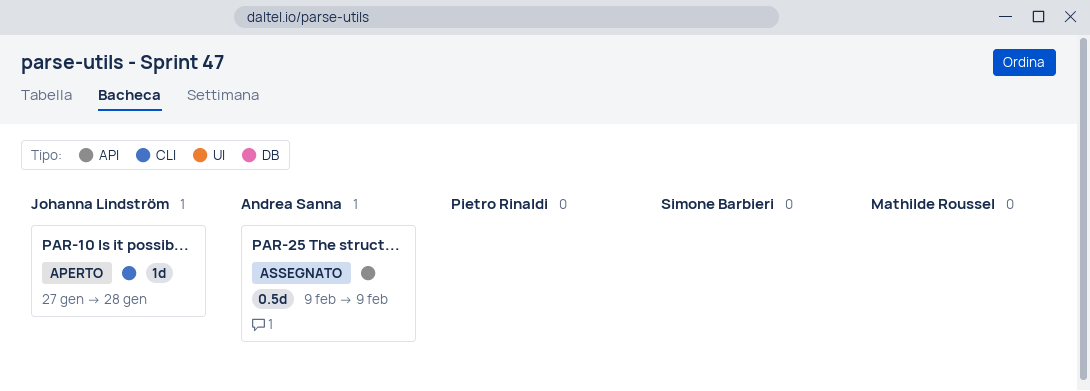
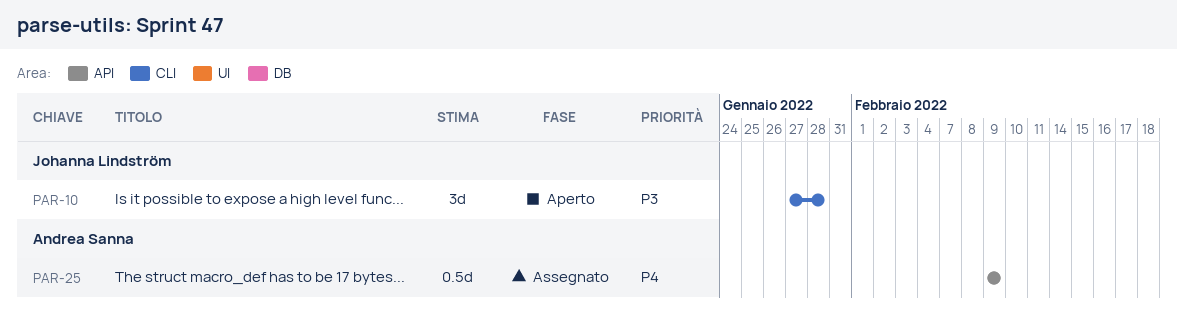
PAR-10, estimate: 1d -> 3d

